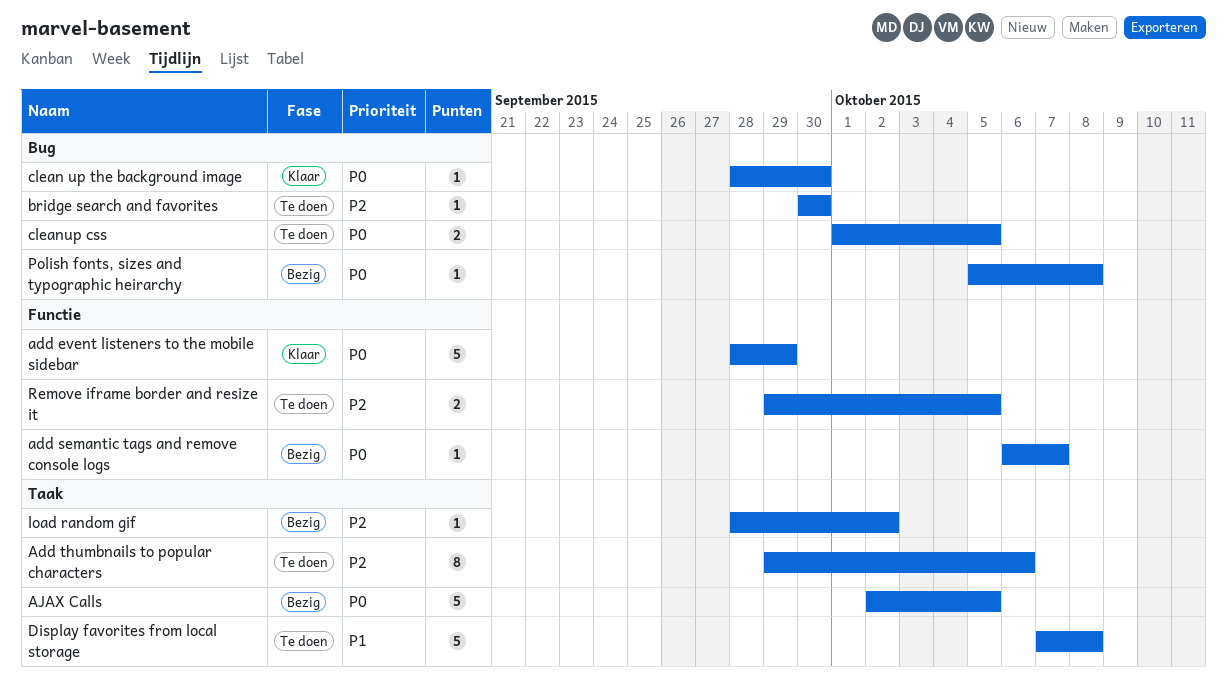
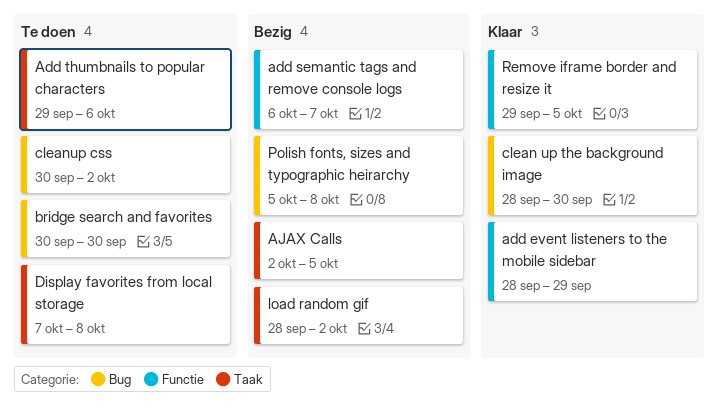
cleanup css, start: Oct 1 -> Sep 30
cleanup css, due: Oct 5 -> Oct 2
Remove iframe border and resize it, status: Te doen -> Klaar

